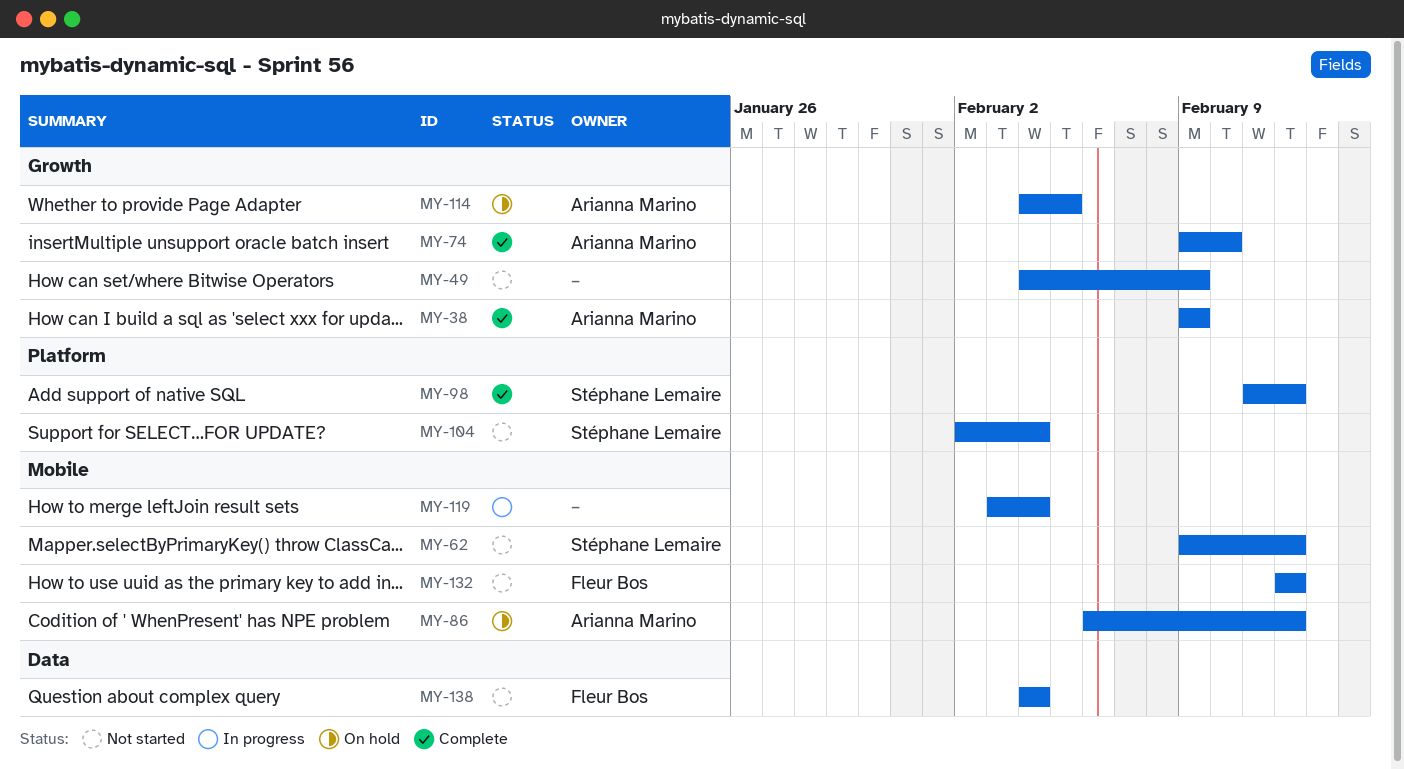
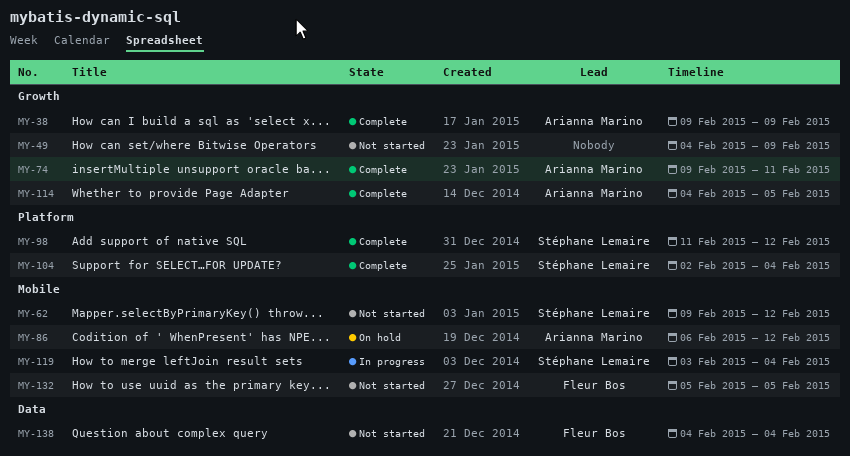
MY-74, due: Feb 10 -> Feb 11
MY-104, status: Not started -> Complete
MY-114, status: On hold -> Complete
MY-119, owner: none -> Stéphane Lemaire
MY-132, start: Feb 12 -> Feb 5
MY-132, due: Feb 12 -> Feb 5

